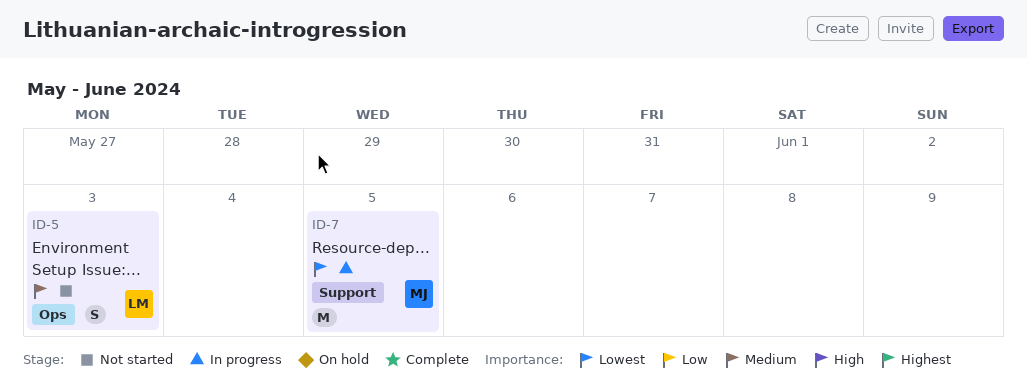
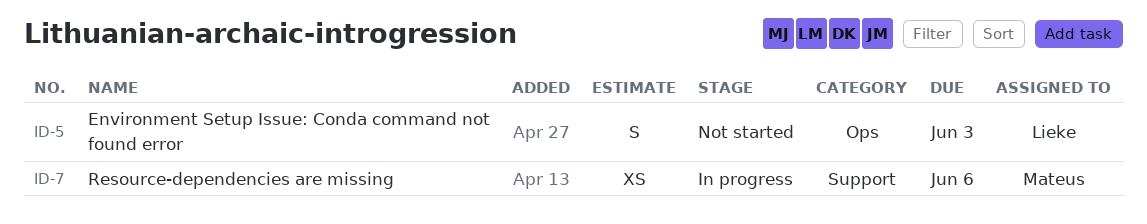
ID-7, estimate: M -> XS
ID-7, due: Jun 5 -> Jun 6

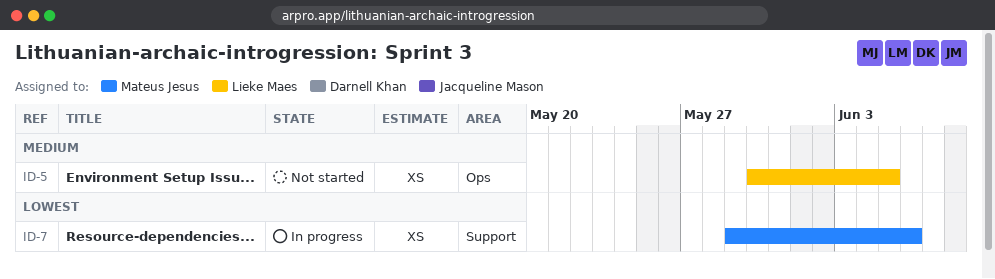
ID-5, estimate: S -> XS
ID-5, due: Jun 3 -> Jun 5

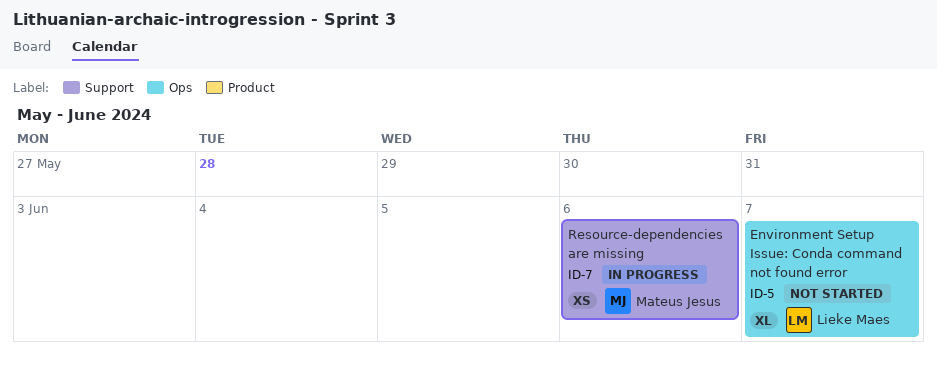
ID-5, estimate: XS -> XL
ID-5, due: Jun 5 -> Jun 7

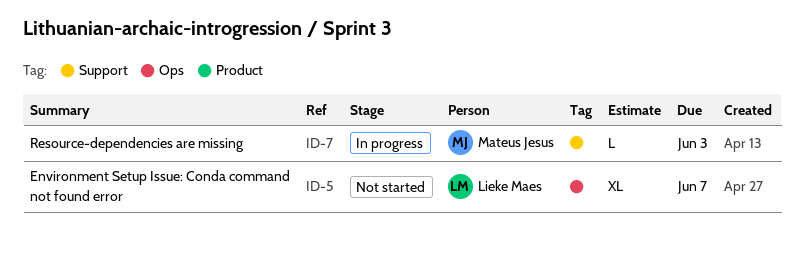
ID-7, estimate: XS -> L
ID-7, due: Jun 6 -> Jun 3

